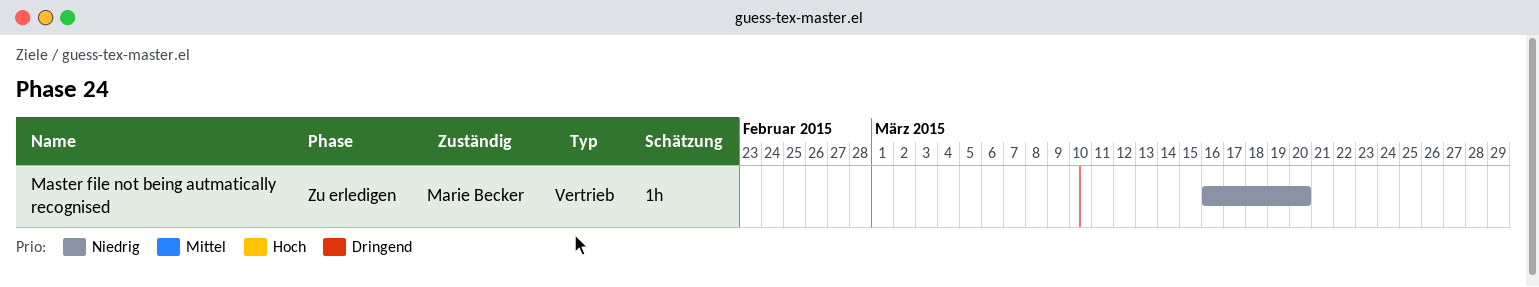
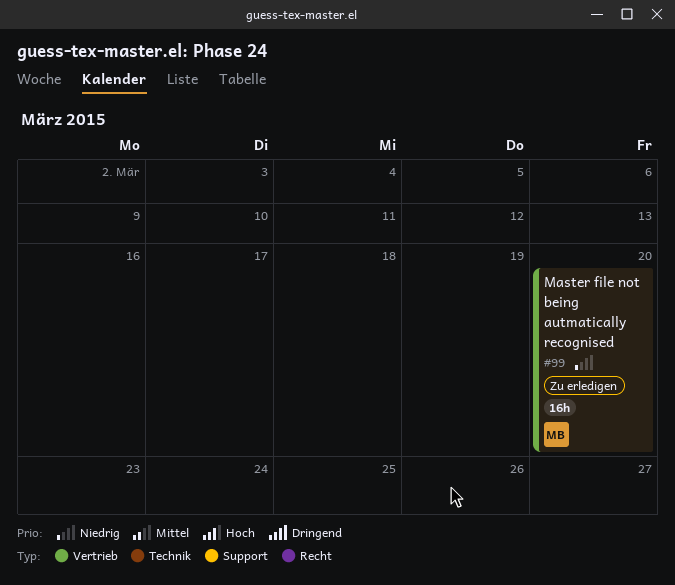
Master file not being autmatically recognised, estimate: 1h -> 16h

